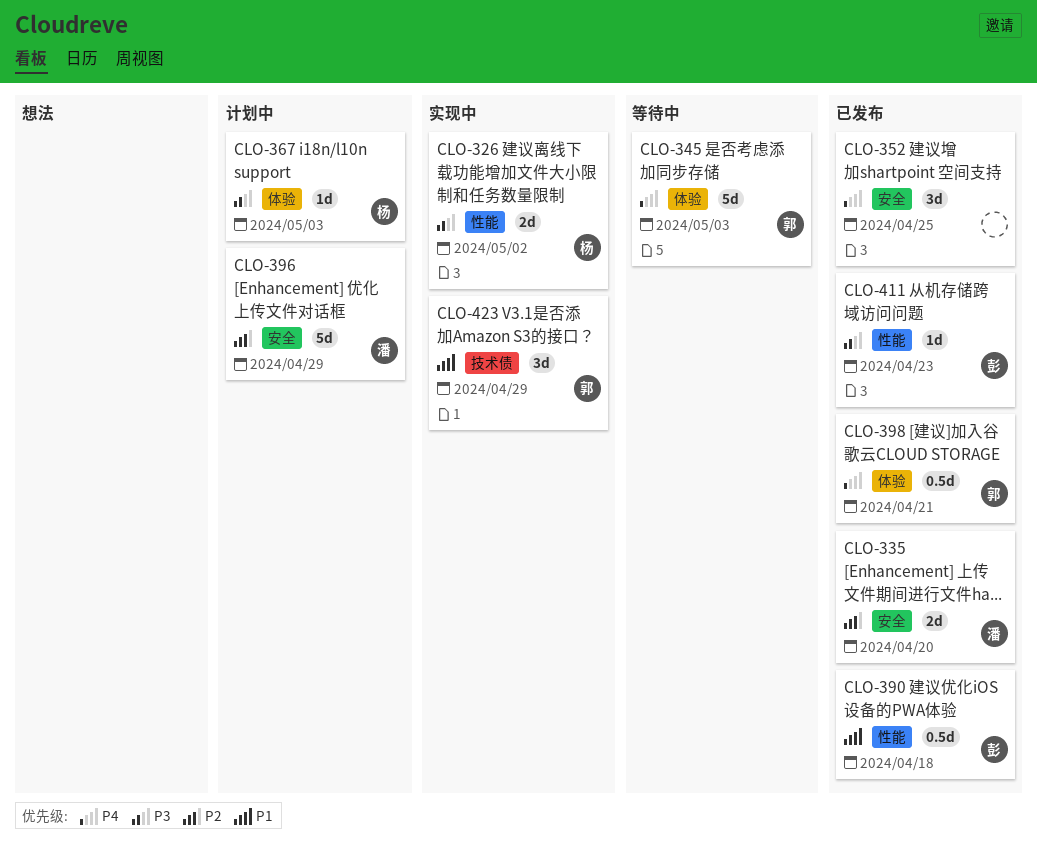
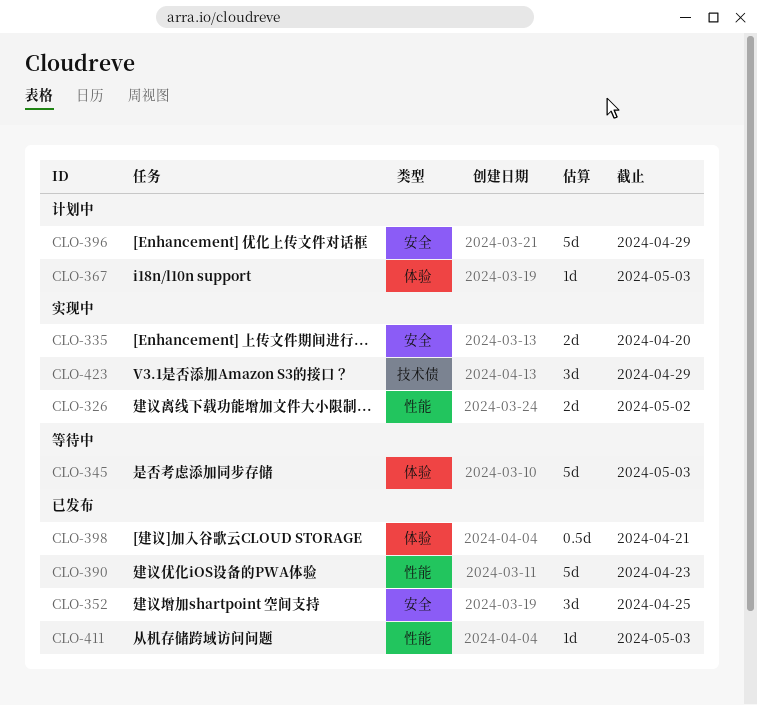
CLO-335, status: 已发布 -> 实现中
CLO-390, estimate: 0.5d -> 5d
CLO-390, due: Apr 18 -> Apr 23
CLO-411, due: Apr 23 -> May 3

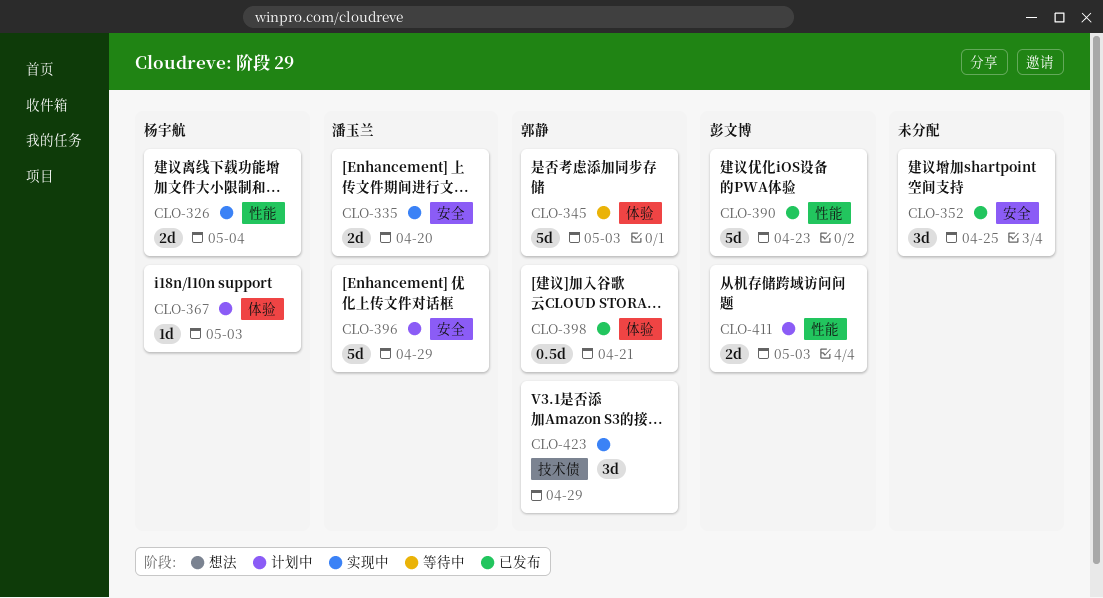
CLO-326, due: May 2 -> May 4
CLO-411, status: 已发布 -> 计划中
CLO-411, estimate: 1d -> 2d

